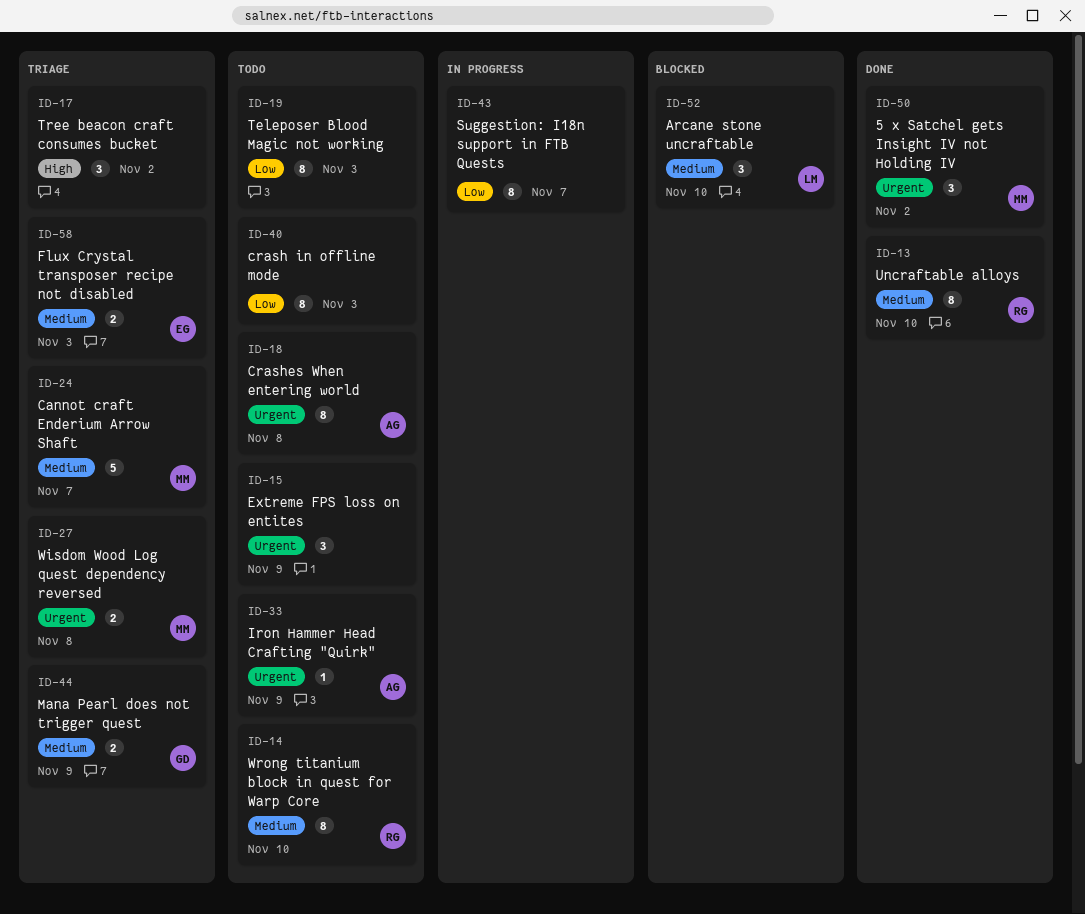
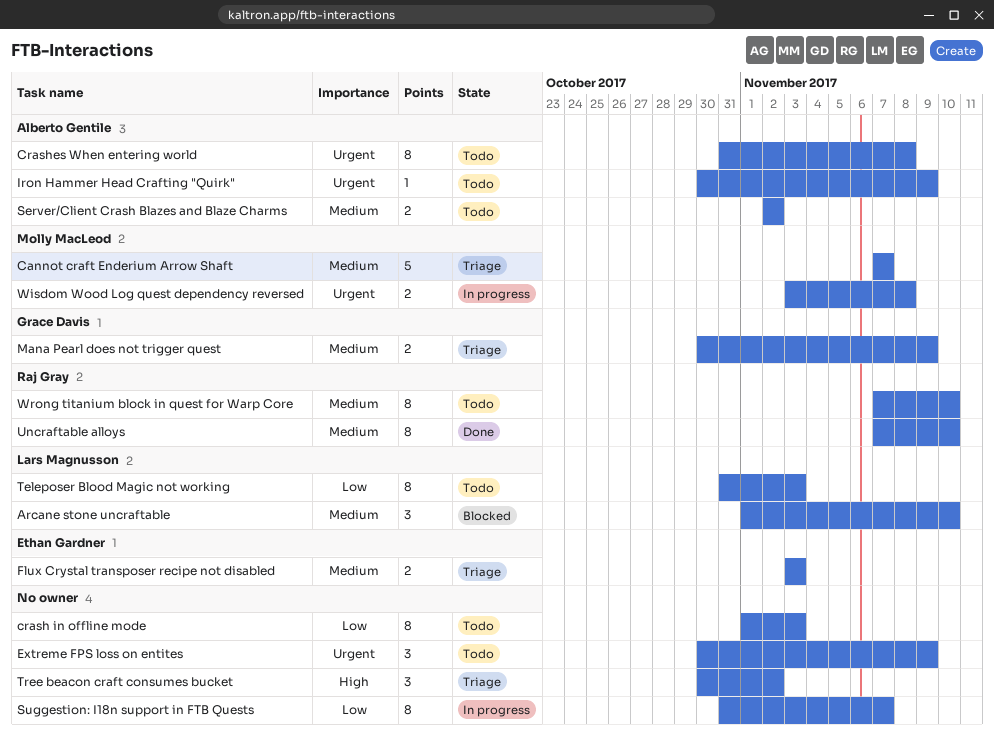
5 x Satchel gets Insight IV not Holding IV: present -> none
Server/Client Crash Blazes and Blaze Charms: none -> present
Teleposer Blood Magic not working, owner: none -> Lars Magnusson
Wisdom Wood Log quest dependency reversed, status: Triage -> In progress

